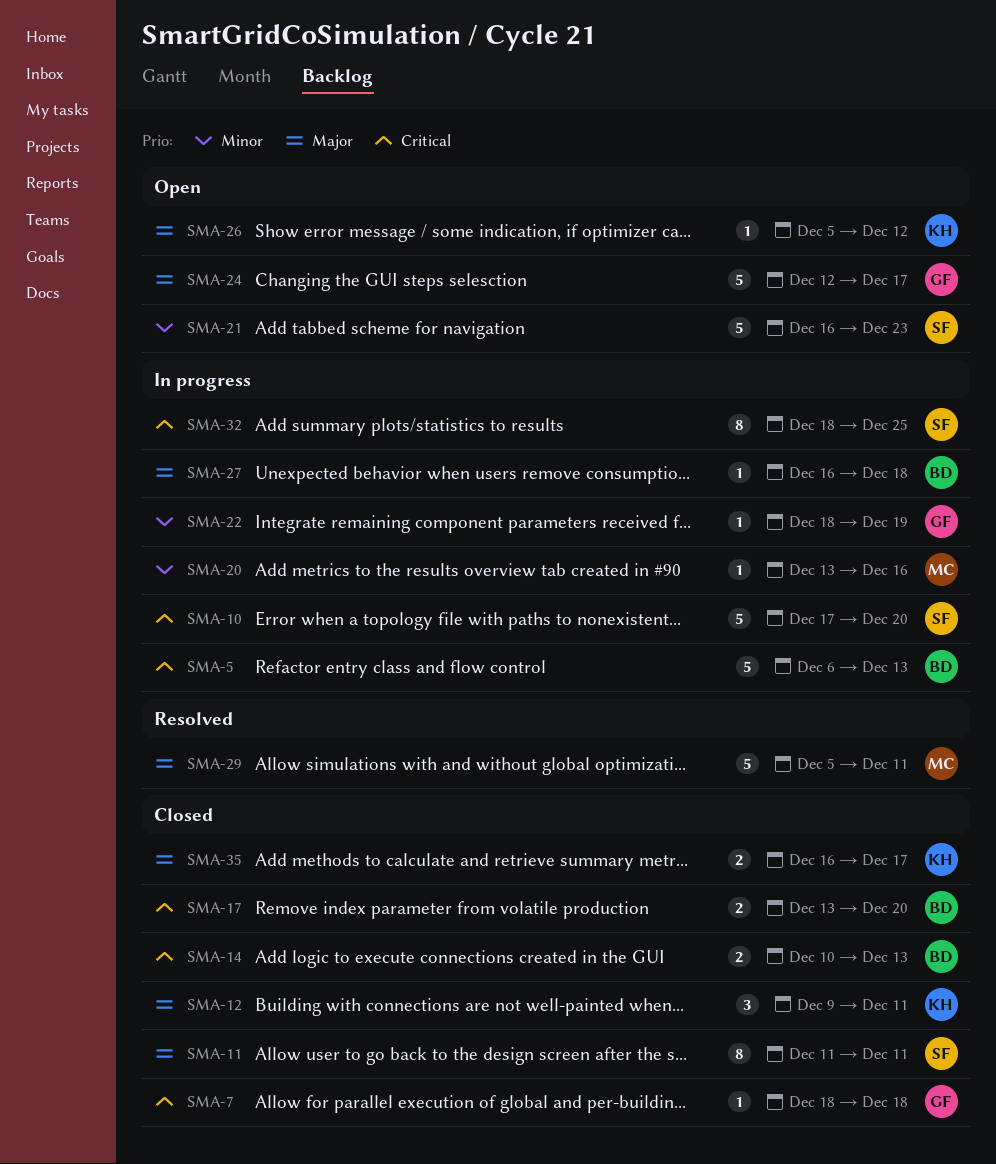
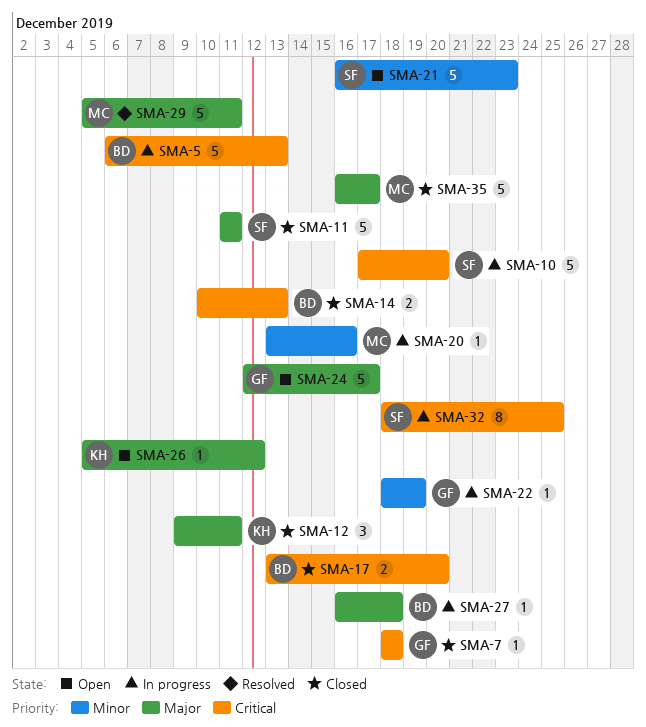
SMA-11, estimate: 8 -> 5
SMA-35, owner: KH -> MC
SMA-35, estimate: 2 -> 5

